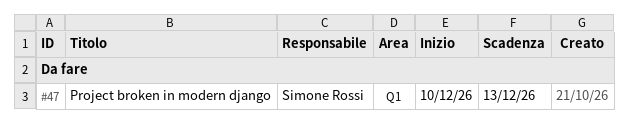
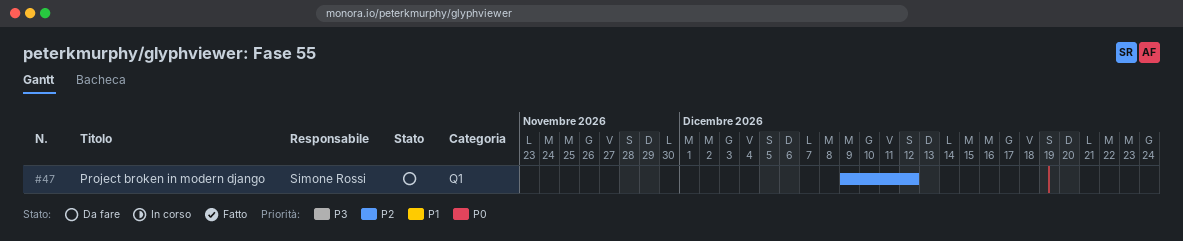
#47, start: Dec 10 -> Dec 9
#47, due: Dec 13 -> Dec 12

